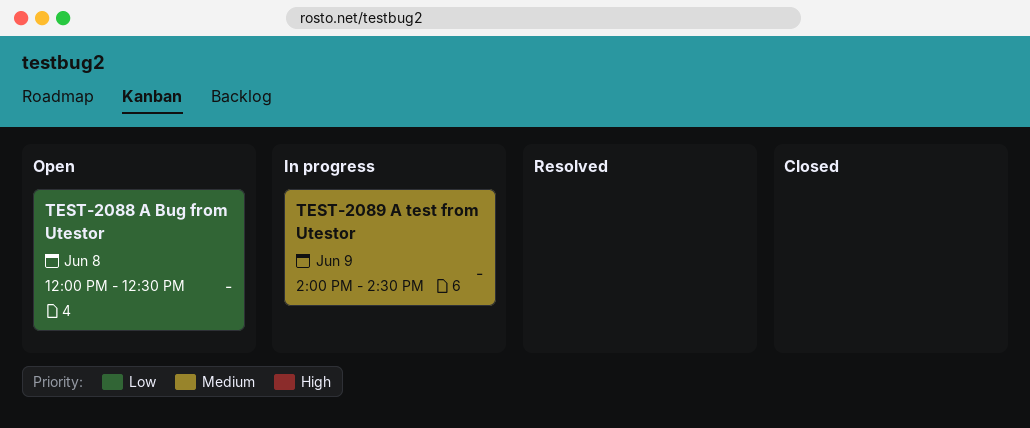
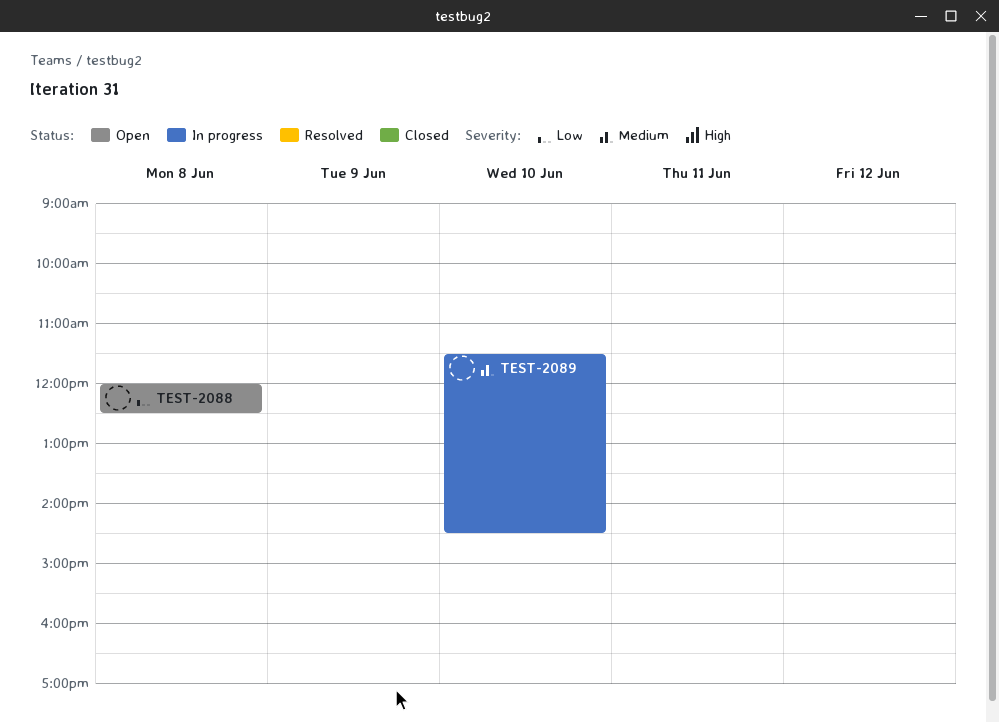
TEST-2089, day: Jun 9 -> Jun 10
TEST-2089, begins: 14:00 -> 11:30

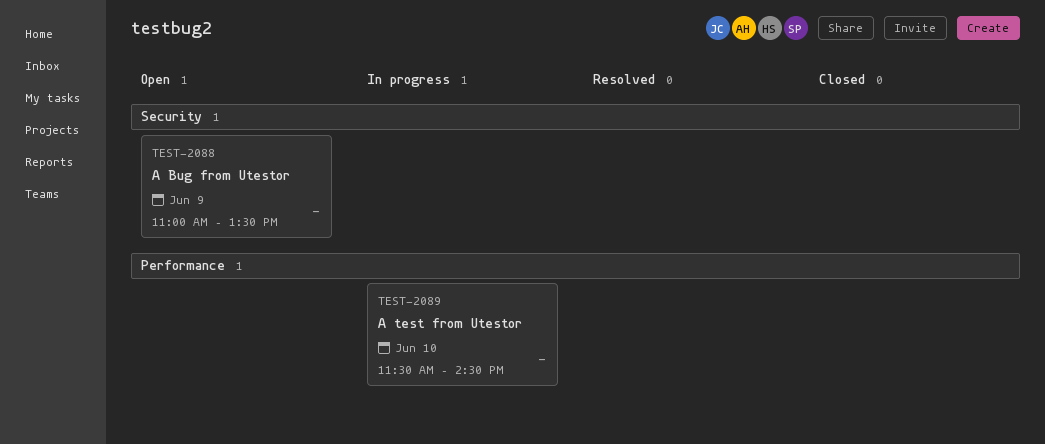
TEST-2088, day: Jun 8 -> Jun 9
TEST-2088, begins: 12:00 -> 11:00
TEST-2088, ends: 12:30 -> 13:30

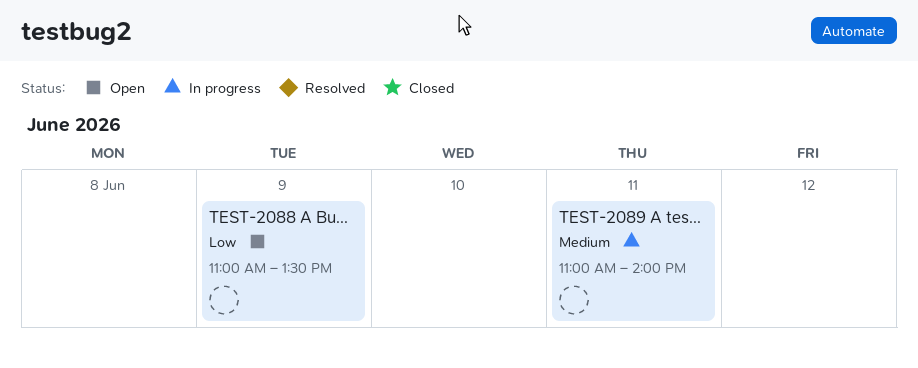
TEST-2089, day: Jun 10 -> Jun 11
TEST-2089, begins: 11:30 -> 11:00
TEST-2089, ends: 14:30 -> 14:00

